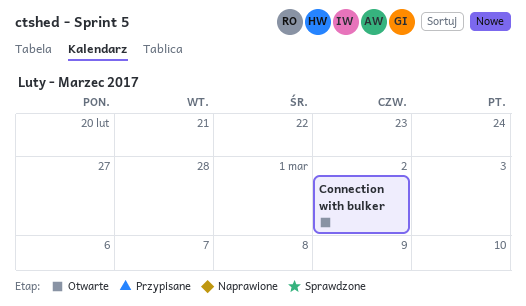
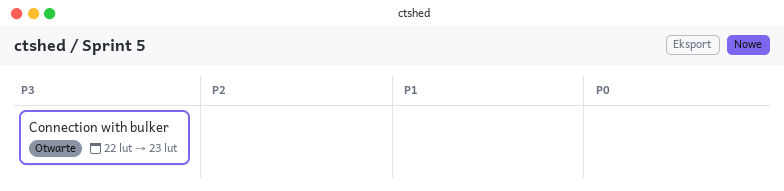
Connection with bulker, due: Mar 2 -> Feb 23

